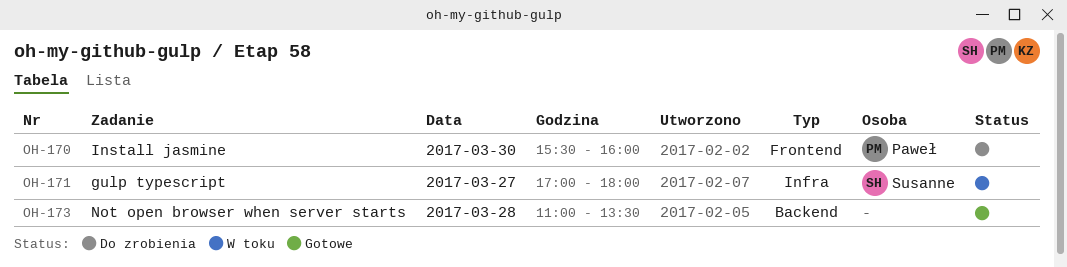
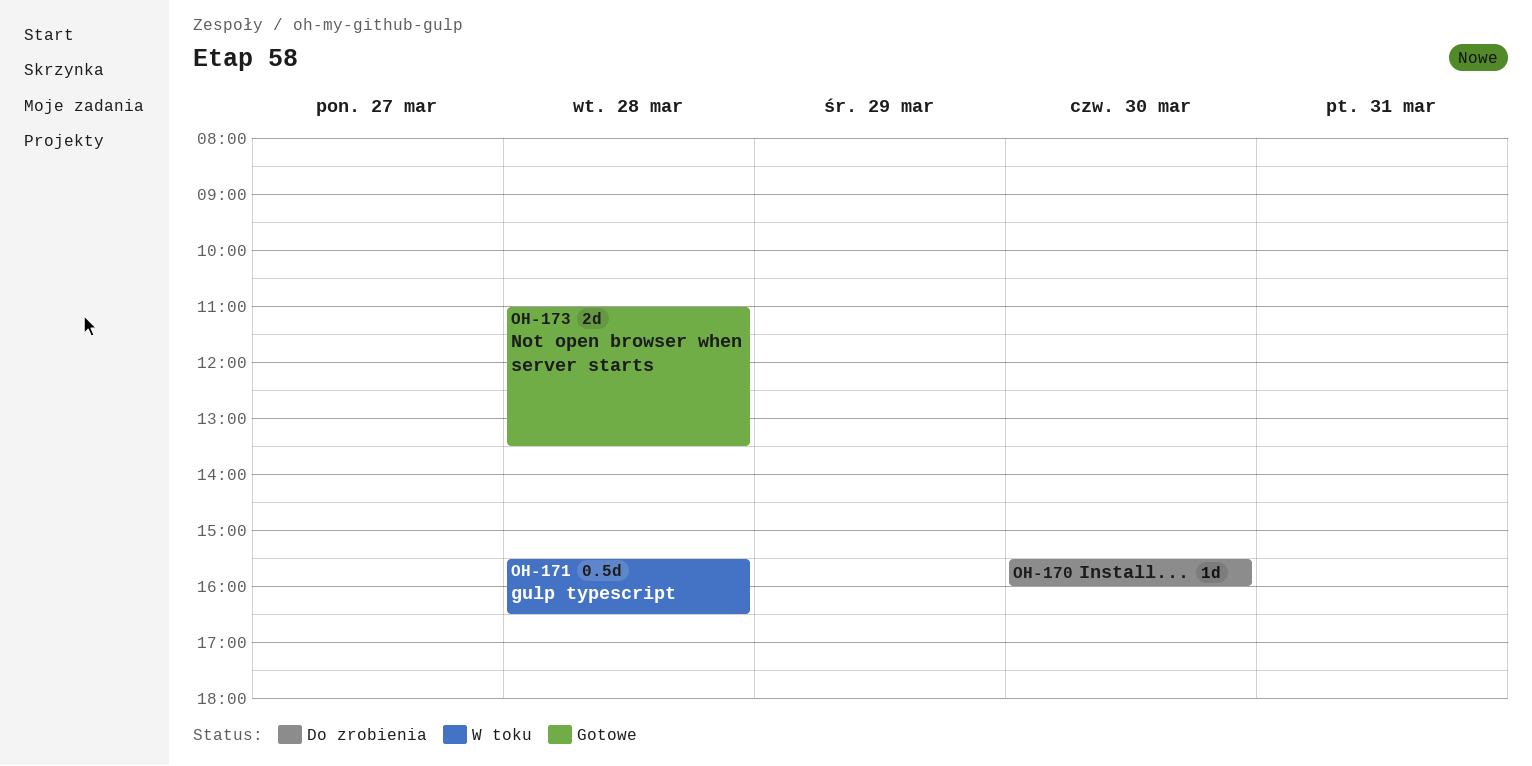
OH-171, day: Mar 27 -> Mar 28
OH-171, begins: 17:00 -> 15:30
OH-171, ends: 18:00 -> 16:30

